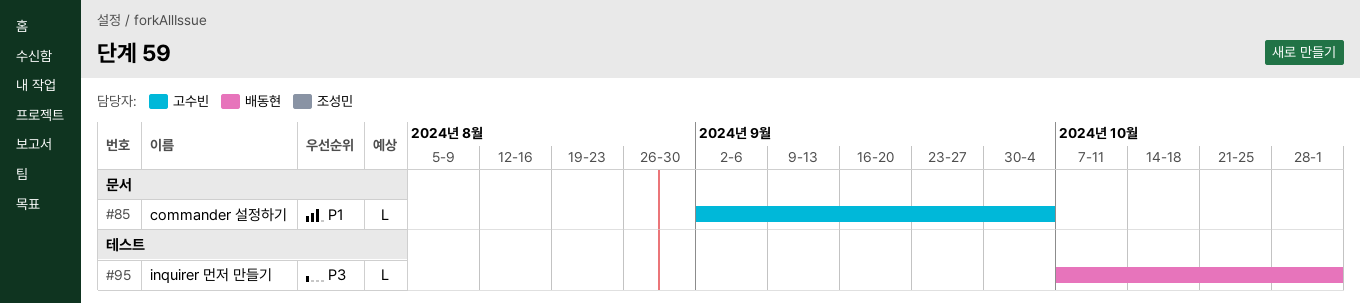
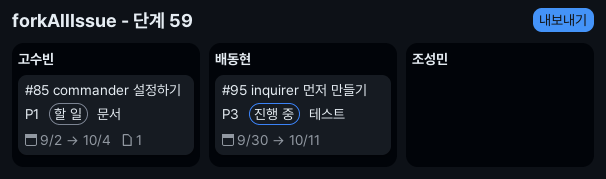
#95, start: Oct 7 -> Sep 30
#95, due: Nov 1 -> Oct 11

